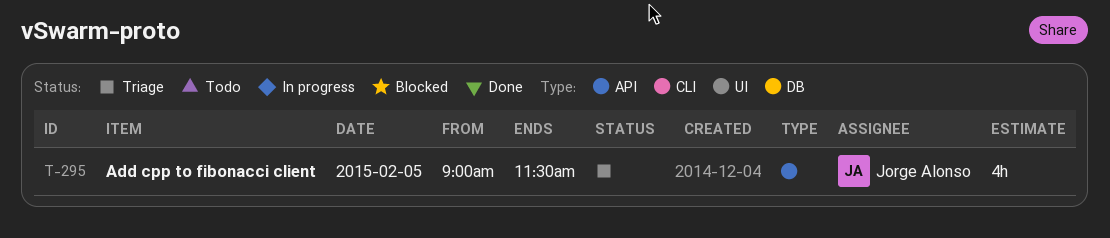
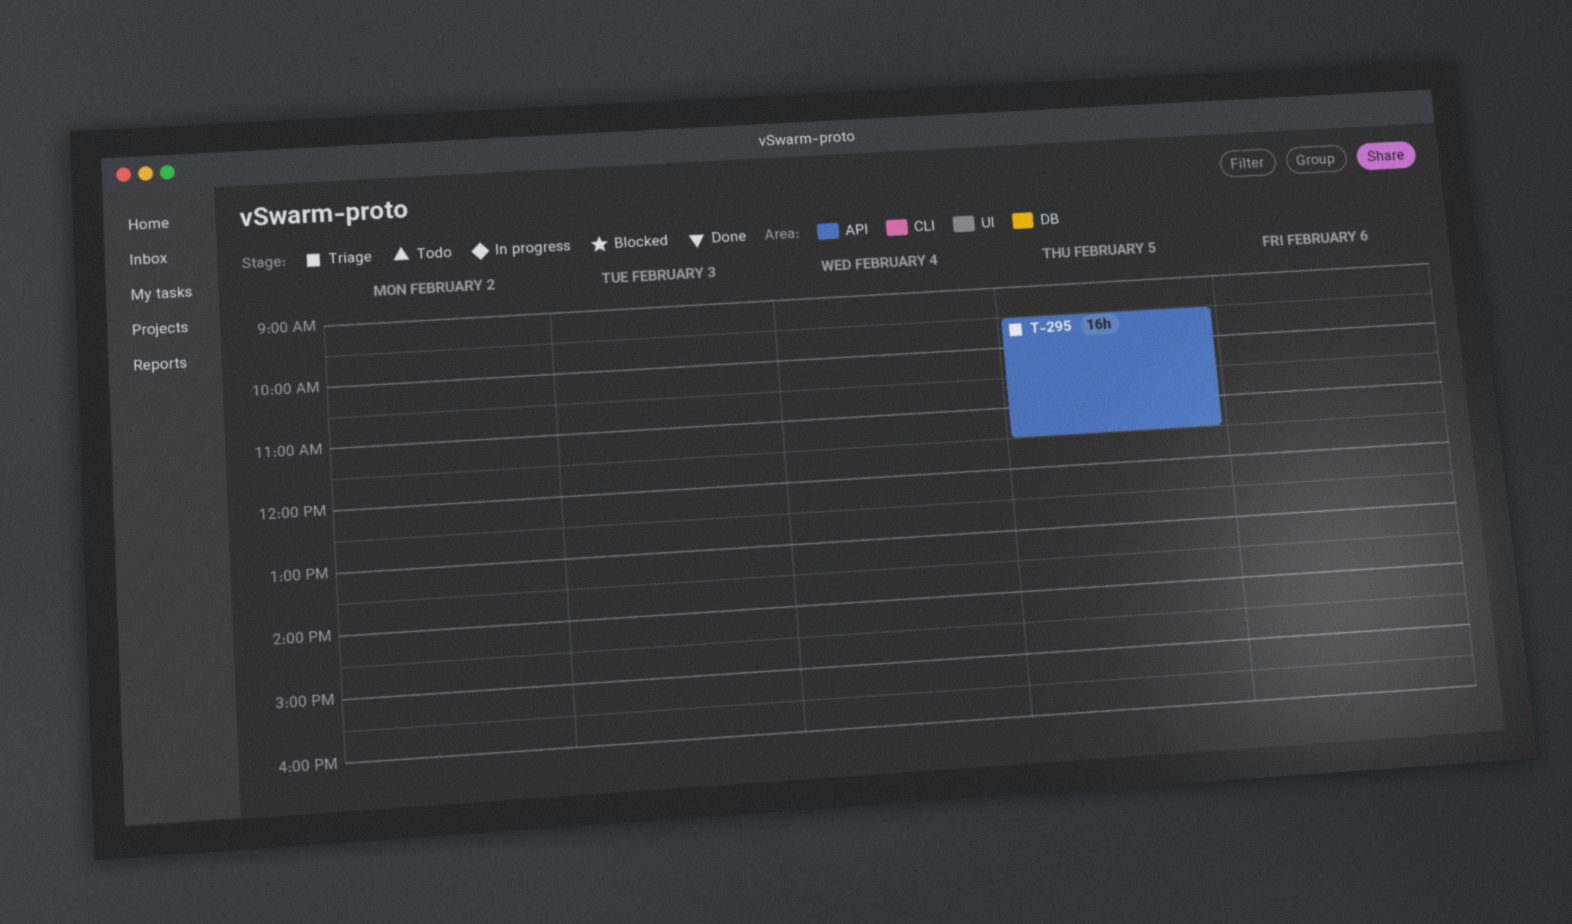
T-295, estimate: 4h -> 16h
T-295, begins: 09:00 -> 09:30

